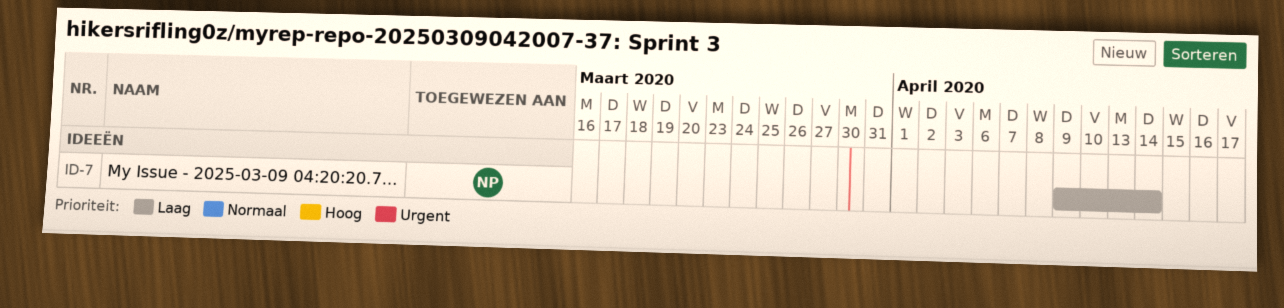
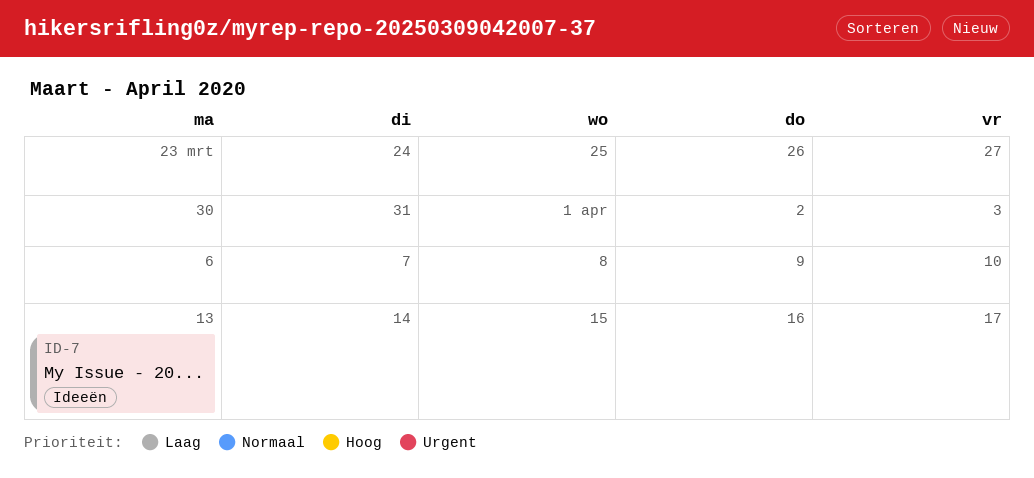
ID-7, due: Apr 14 -> Apr 13

